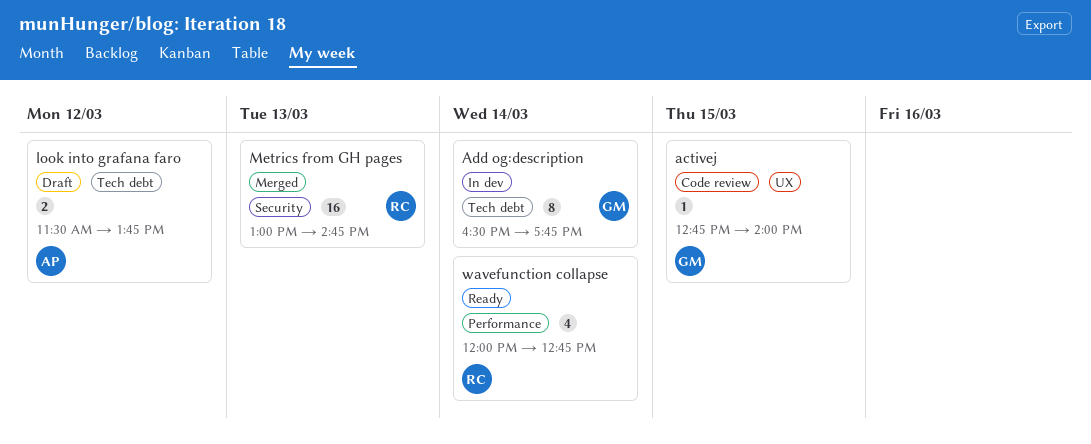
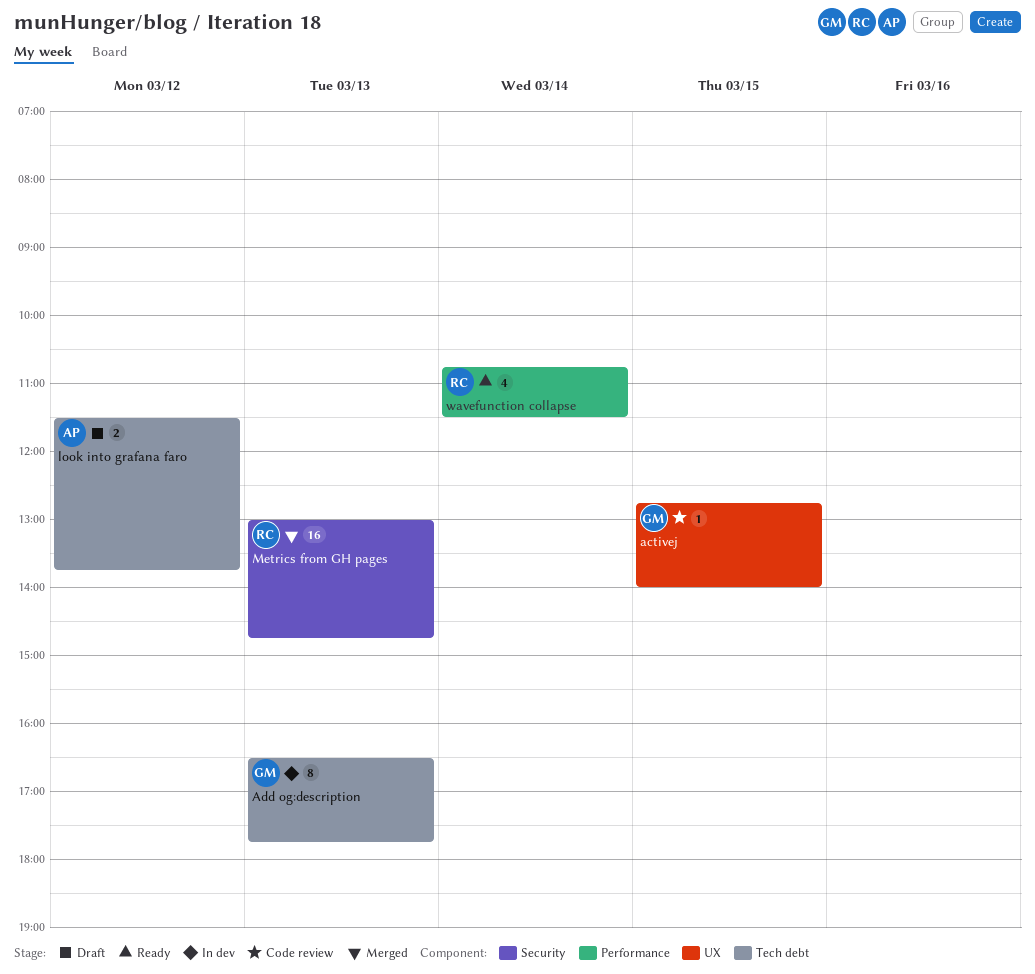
Add og:description, day: Mar 14 -> Mar 13
wavefunction collapse, begins: 12:00 -> 10:45
wavefunction collapse, ends: 12:45 -> 11:30

